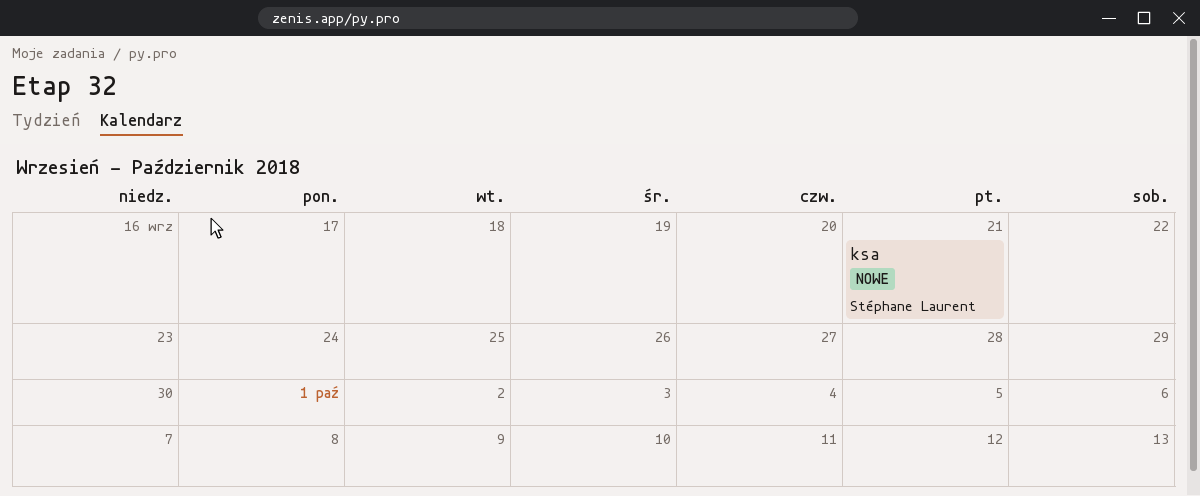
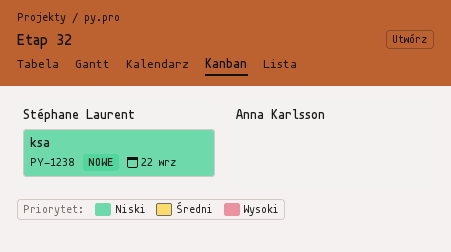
ksa, due: Sep 21 -> Sep 22

